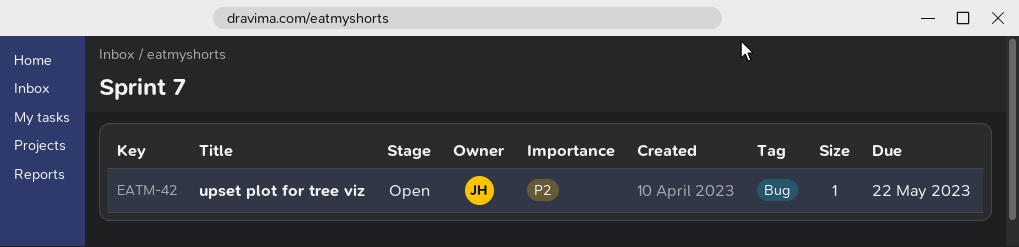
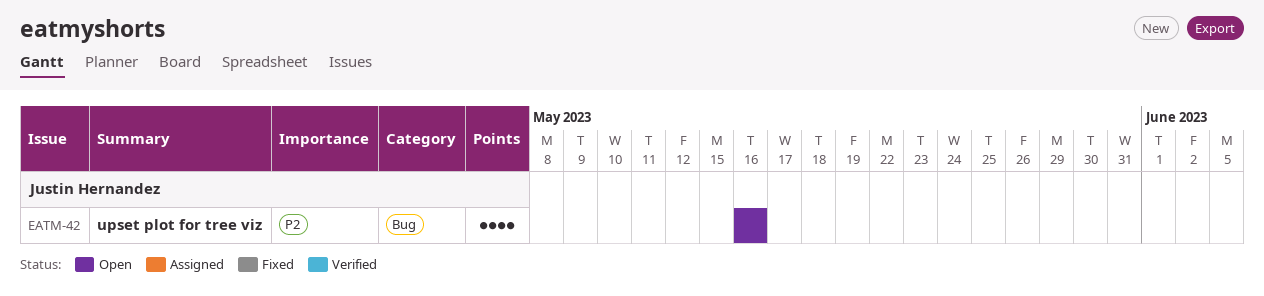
EATM-42, estimate: 1 -> 4
EATM-42, due: May 22 -> May 16

